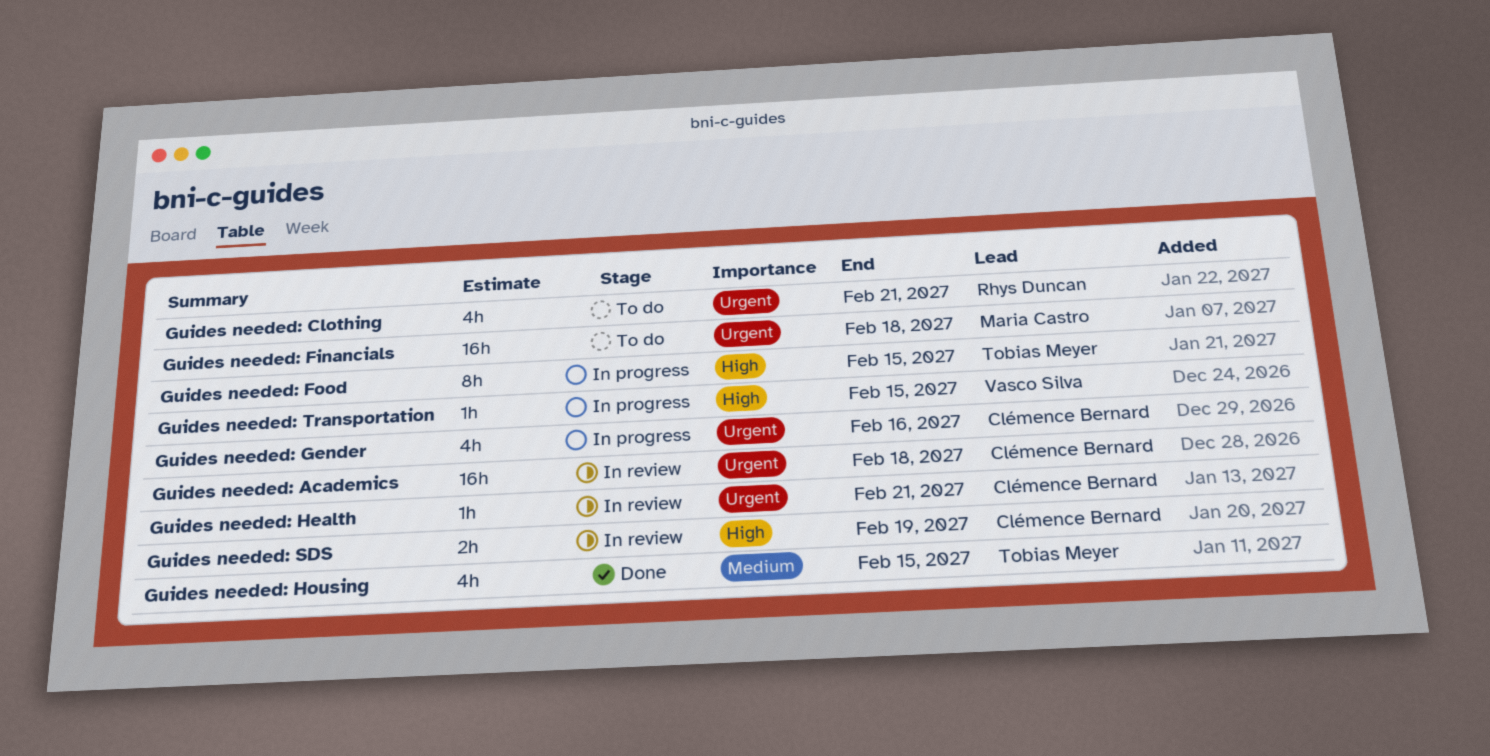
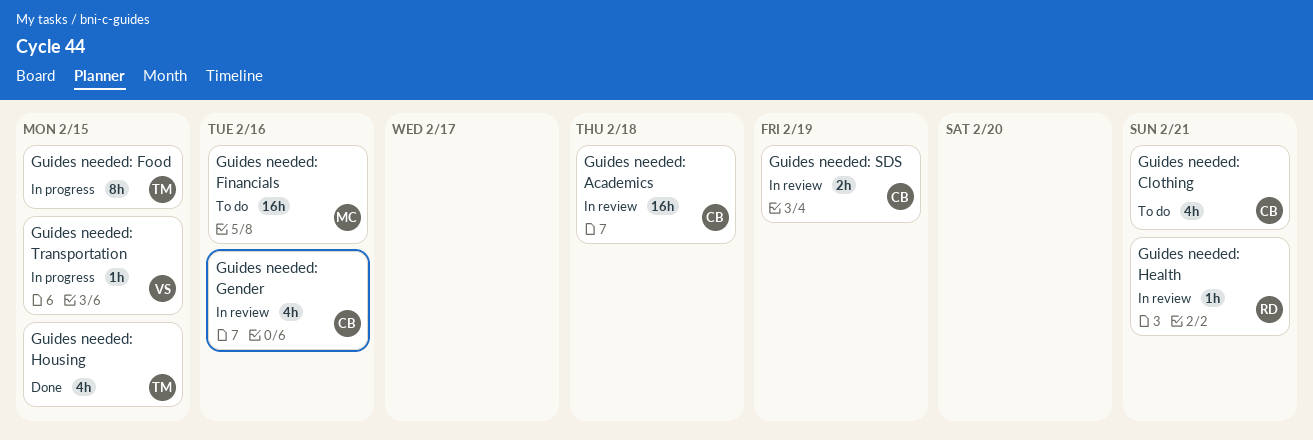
Guides needed: Clothing, owner: Rhys Duncan -> Clémence Bernard
Guides needed: Financials, due: Feb 18 -> Feb 16
Guides needed: Gender, status: In progress -> In review
Guides needed: Health, owner: Clémence Bernard -> Rhys Duncan

